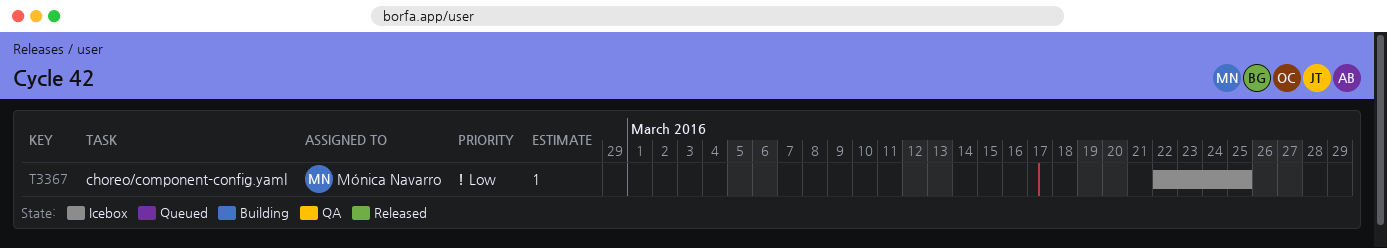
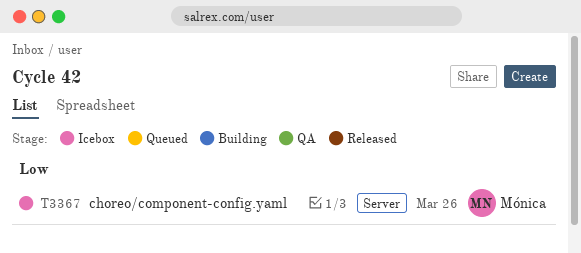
T3367, due: Mar 25 -> Mar 26

